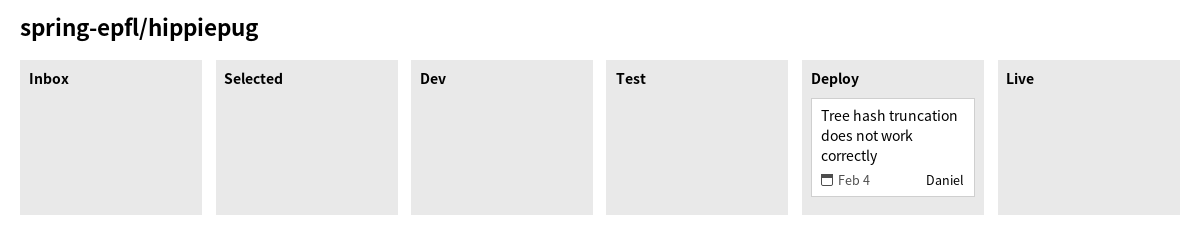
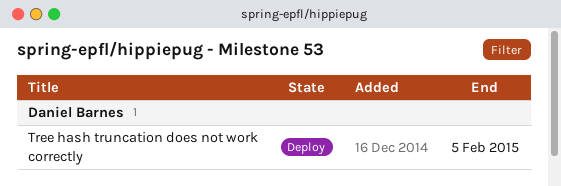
Tree hash truncation does not work correctly, due: Feb 4 -> Feb 5

